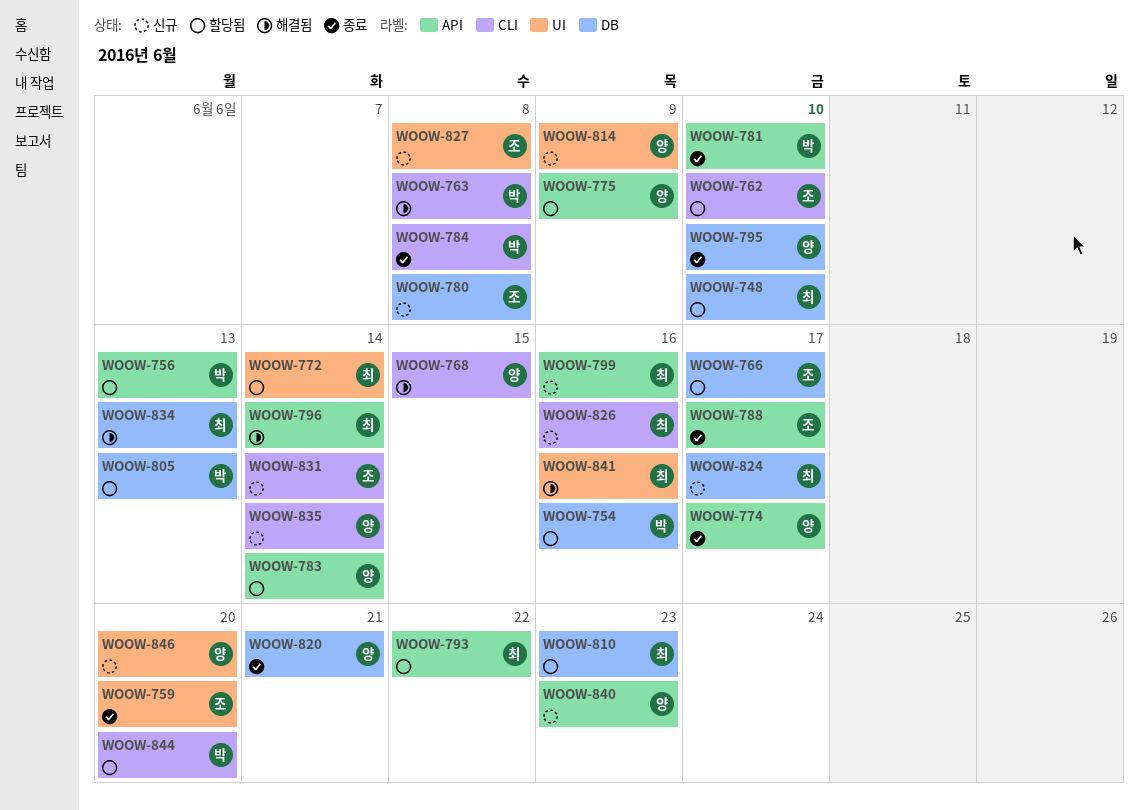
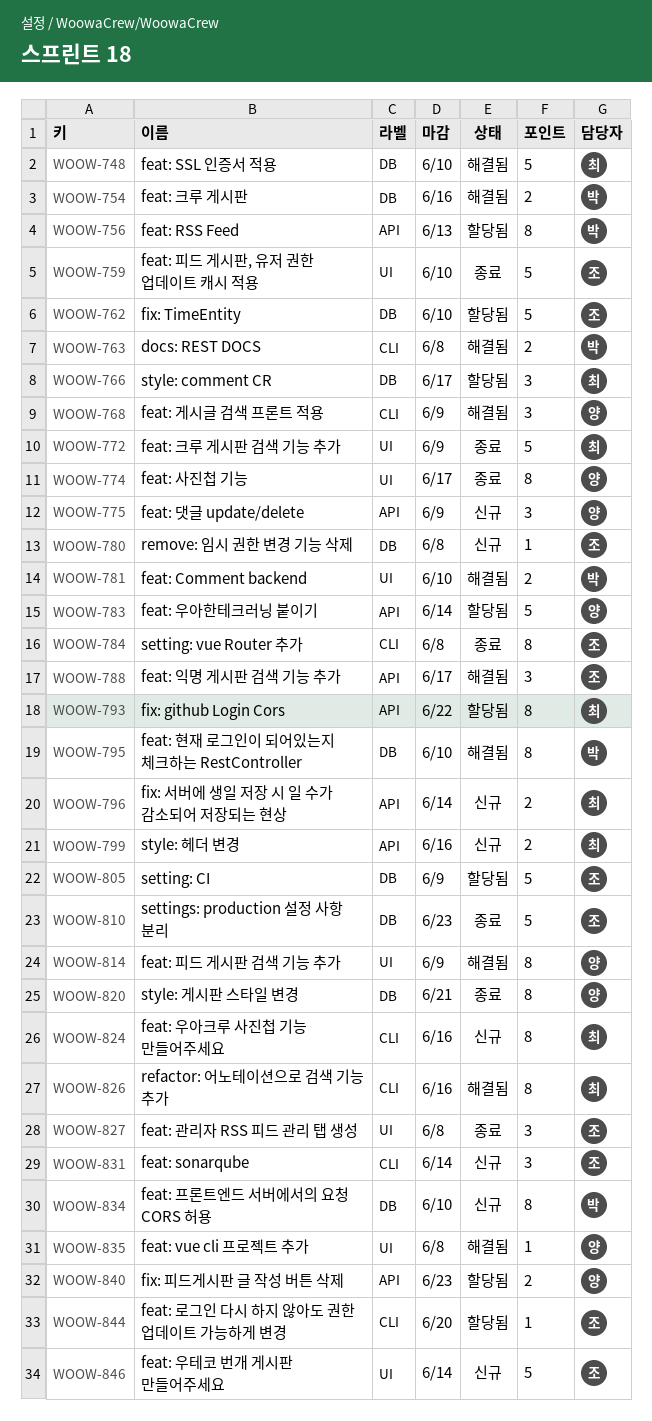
WOOW-748, status: 할당됨 -> 해결됨
WOOW-754, status: 할당됨 -> 해결됨
WOOW-759, due: Jun 20 -> Jun 10
WOOW-762, label: CLI -> DB
WOOW-766, owner: 조 -> 최
WOOW-768, due: Jun 15 -> Jun 9
WOOW-772, status: 할당됨 -> 종료
WOOW-772, due: Jun 14 -> Jun 9
WOOW-774, label: API -> UI
WOOW-775, status: 할당됨 -> 신규
WOOW-781, status: 종료 -> 해결됨
WOOW-781, label: API -> UI
WOOW-784, owner: 박 -> 조
WOOW-788, status: 종료 -> 해결됨
WOOW-795, status: 종료 -> 해결됨
WOOW-795, owner: 양 -> 박
WOOW-796, status: 해결됨 -> 신규
WOOW-805, owner: 박 -> 조
WOOW-805, due: Jun 13 -> Jun 9
WOOW-810, status: 할당됨 -> 종료
WOOW-810, owner: 최 -> 조
WOOW-814, status: 신규 -> 해결됨
WOOW-824, label: DB -> CLI
WOOW-824, due: Jun 17 -> Jun 16
WOOW-826, status: 신규 -> 해결됨
WOOW-827, status: 신규 -> 종료
WOOW-834, status: 해결됨 -> 신규
WOOW-834, owner: 최 -> 박
WOOW-834, due: Jun 13 -> Jun 10
WOOW-835, status: 신규 -> 해결됨
WOOW-835, label: CLI -> UI
WOOW-835, due: Jun 14 -> Jun 8
WOOW-840, status: 신규 -> 할당됨
WOOW-841: present -> none
WOOW-844, owner: 박 -> 조
WOOW-846, owner: 양 -> 조
WOOW-846, due: Jun 20 -> Jun 14

